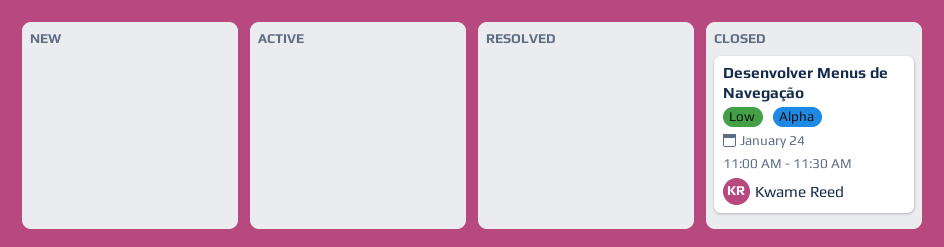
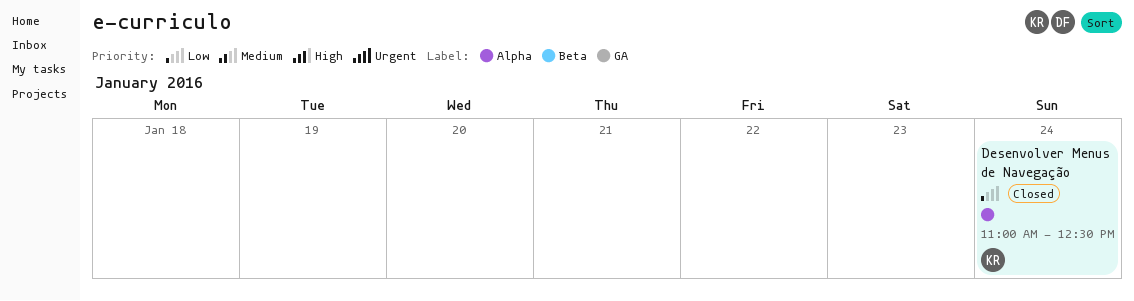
Desenvolver Menus de Navegação, ends: 11:30 -> 12:30

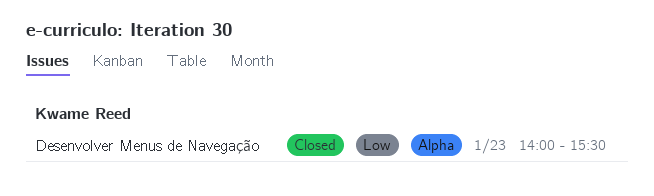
Desenvolver Menus de Navegação, day: Jan 24 -> Jan 23
Desenvolver Menus de Navegação, begins: 11:00 -> 14:00
Desenvolver Menus de Navegação, ends: 12:30 -> 15:30

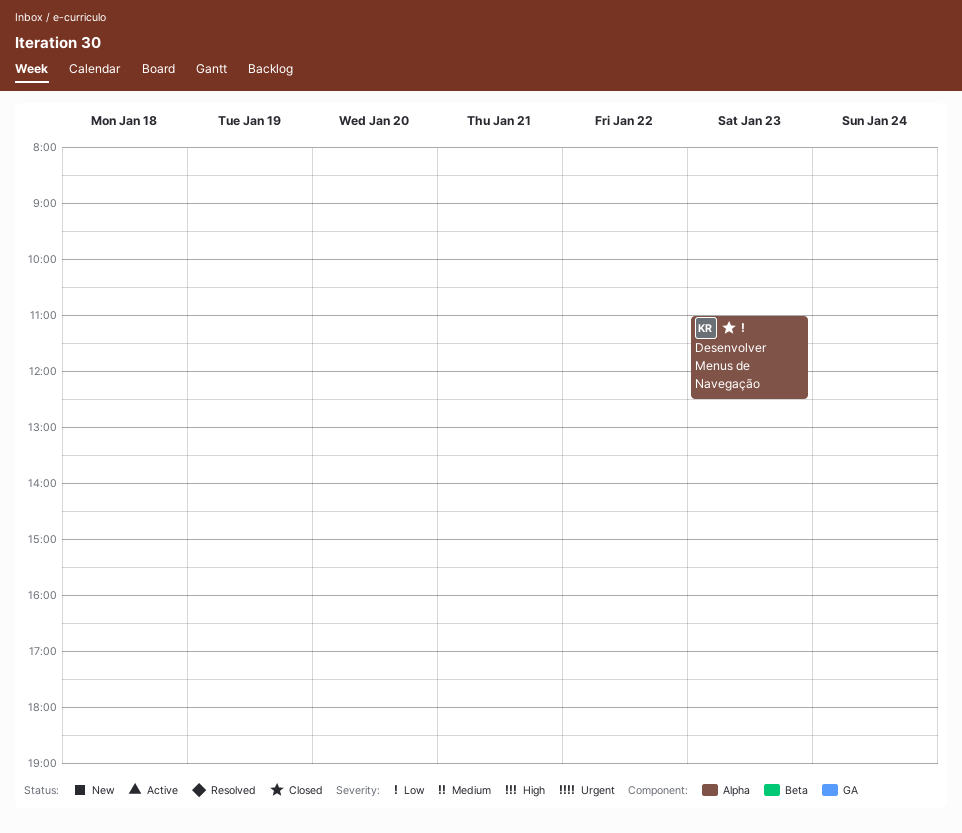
Desenvolver Menus de Navegação, begins: 14:00 -> 11:00
Desenvolver Menus de Navegação, ends: 15:30 -> 12:30

